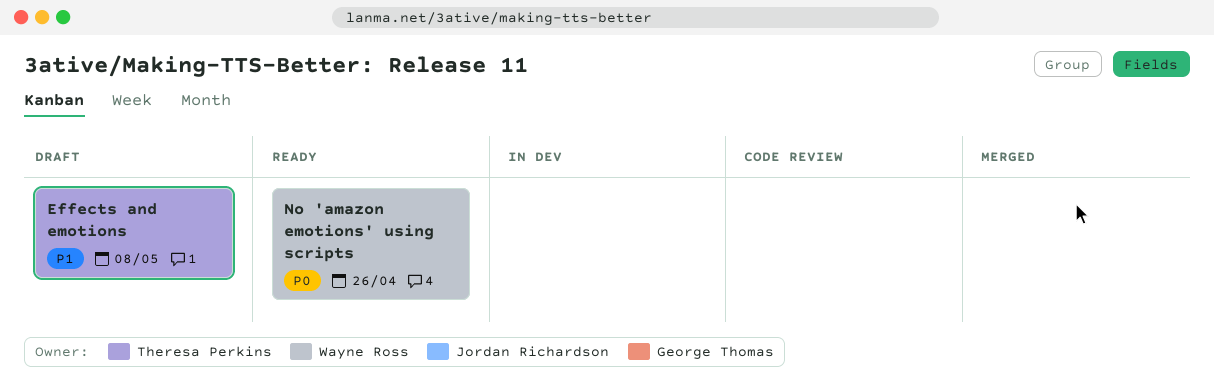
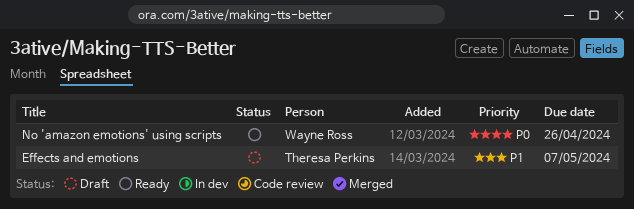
Effects and emotions, due: May 8 -> May 7

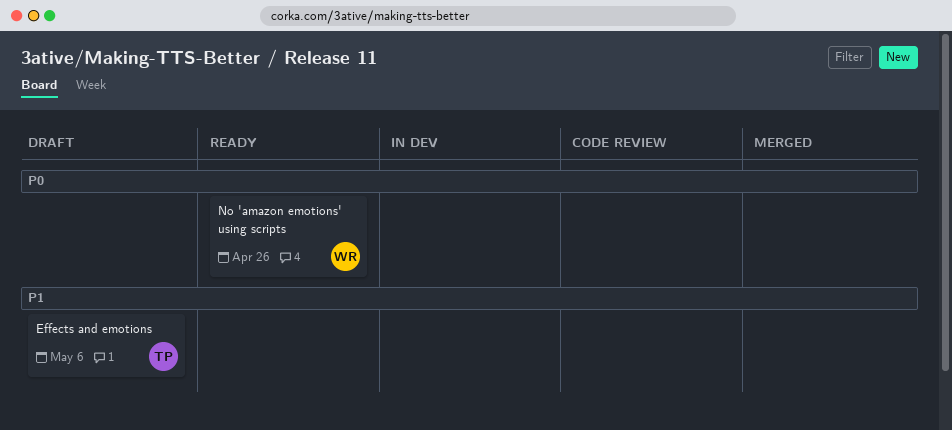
Effects and emotions, due: May 7 -> May 6

